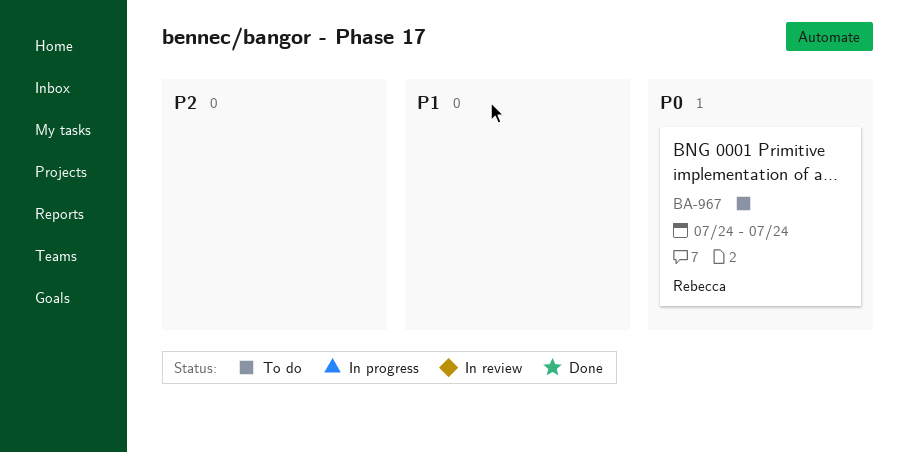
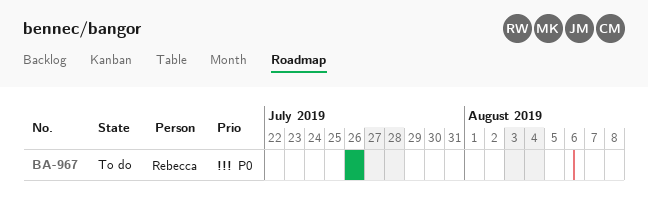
BA-967, start: Jul 24 -> Jul 26
BA-967, due: Jul 24 -> Jul 26

